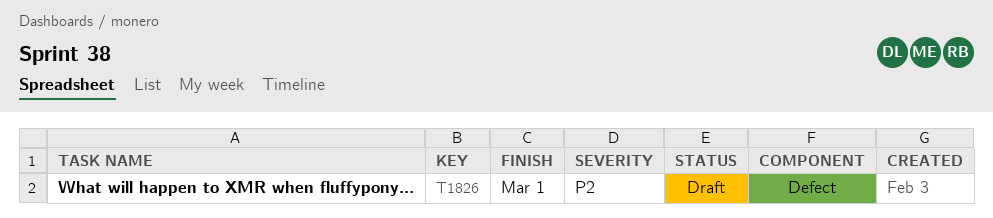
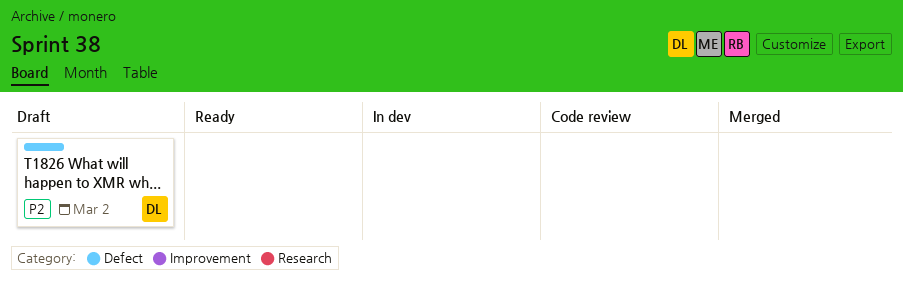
T1826, due: Mar 1 -> Mar 2

